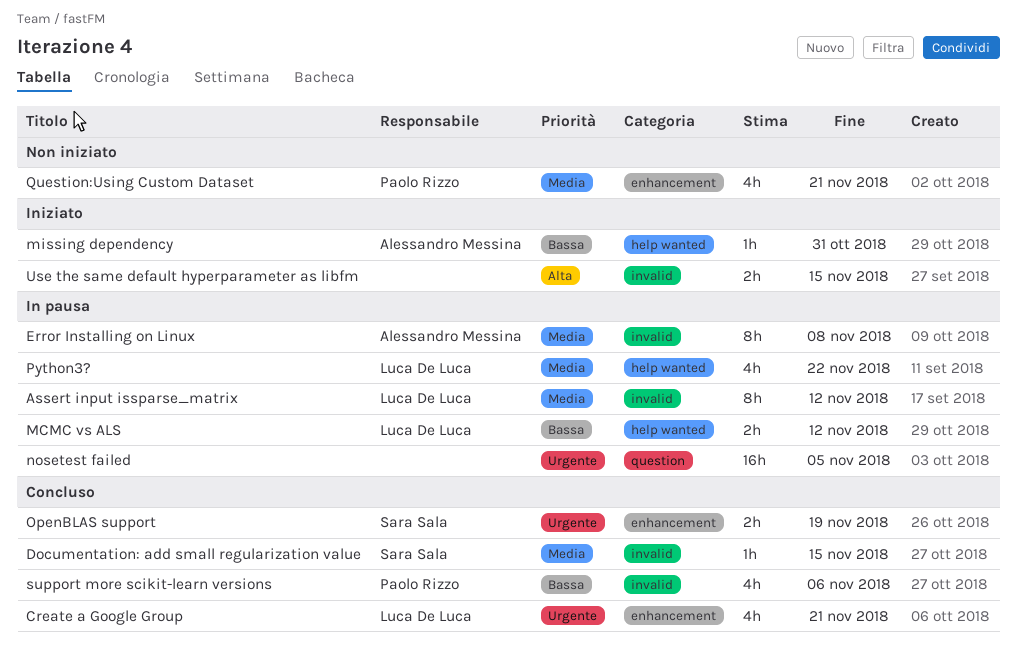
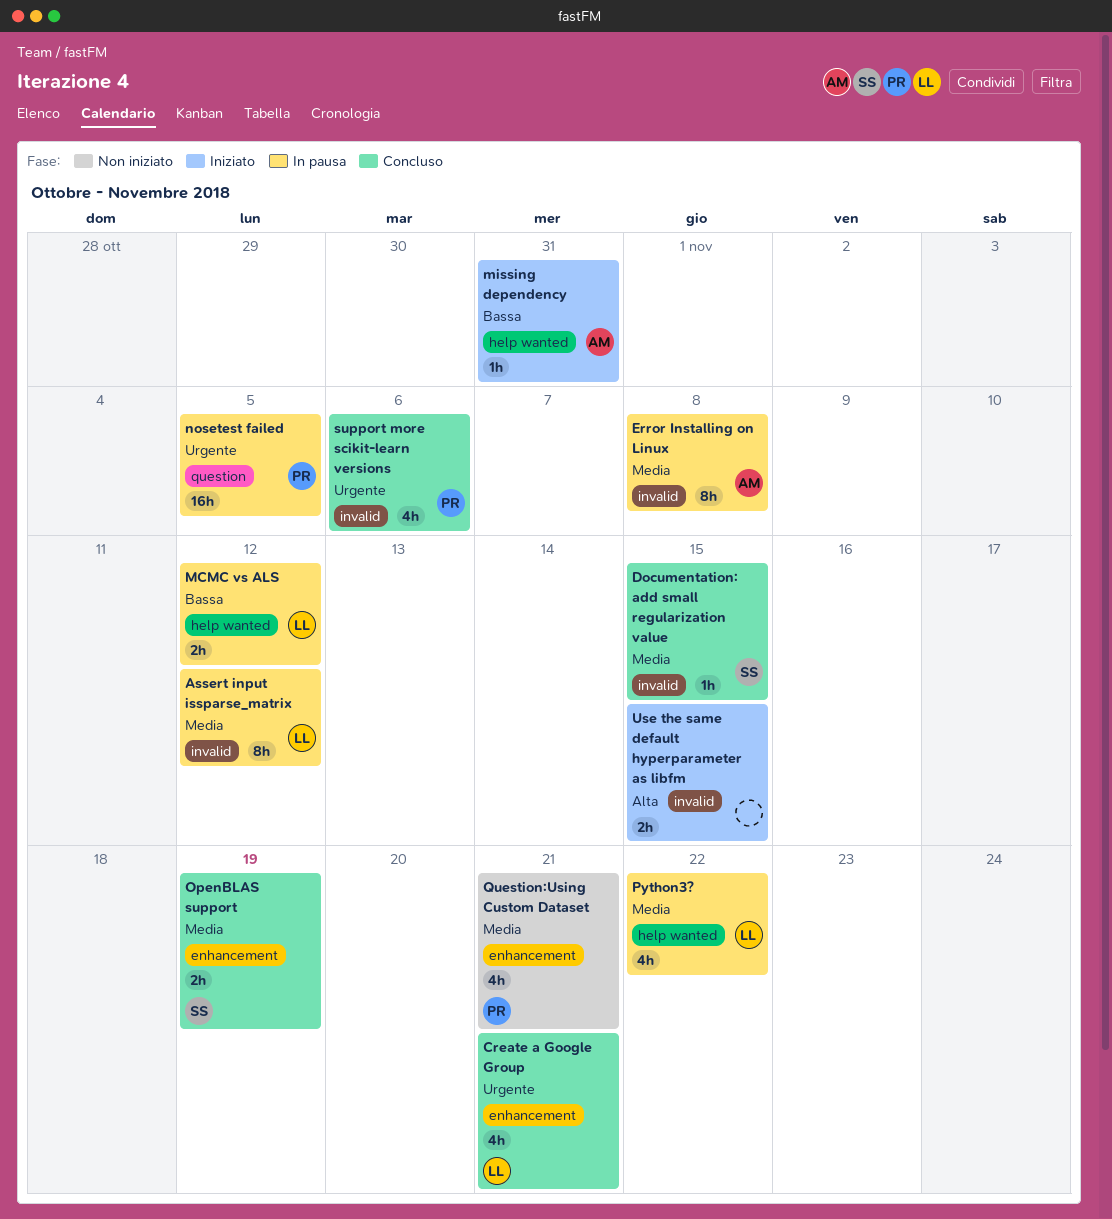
nosetest failed, owner: none -> Paolo Rizzo
OpenBLAS support, priority: Urgente -> Media
support more scikit-learn versions, priority: Bassa -> Urgente

